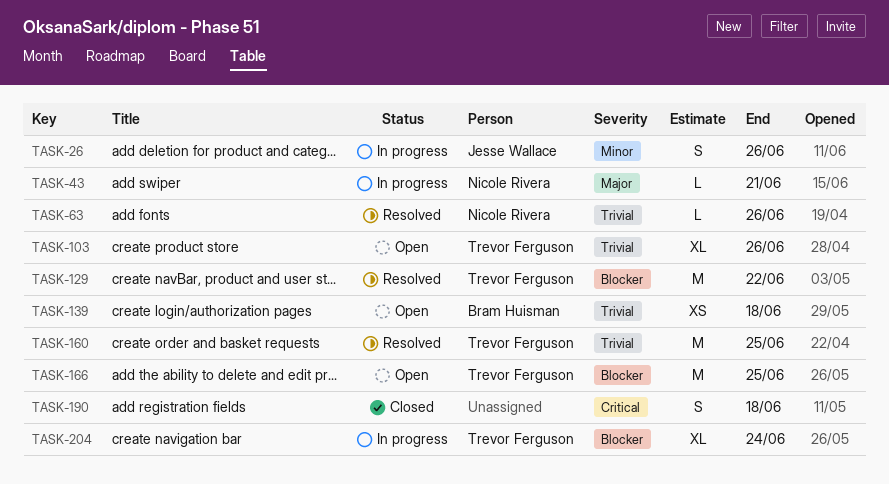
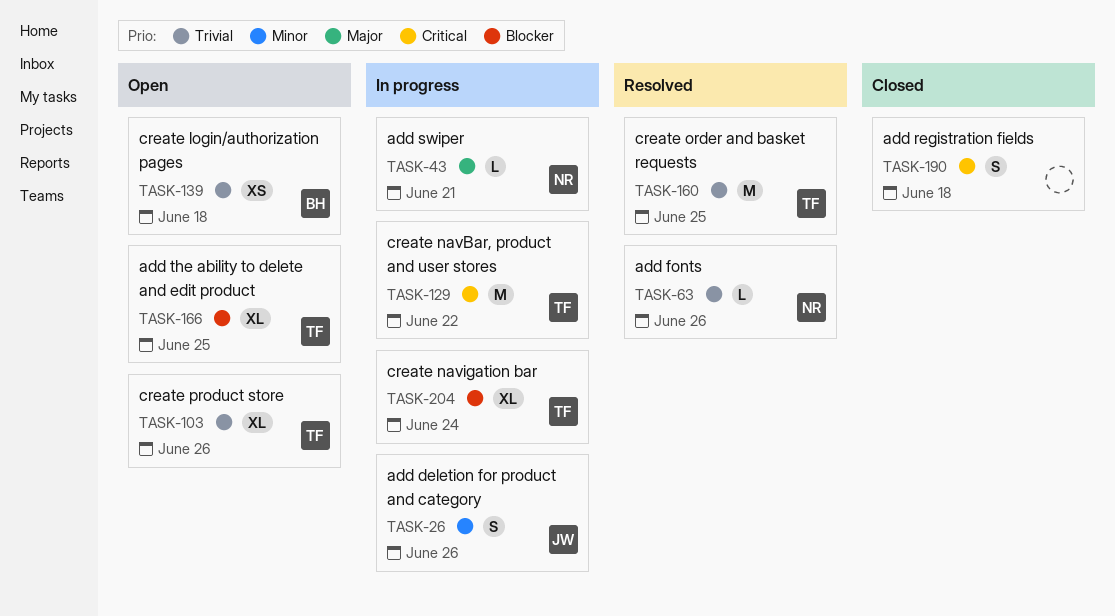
TASK-129, status: Resolved -> In progress
TASK-129, priority: Blocker -> Critical
TASK-166, estimate: M -> XL

